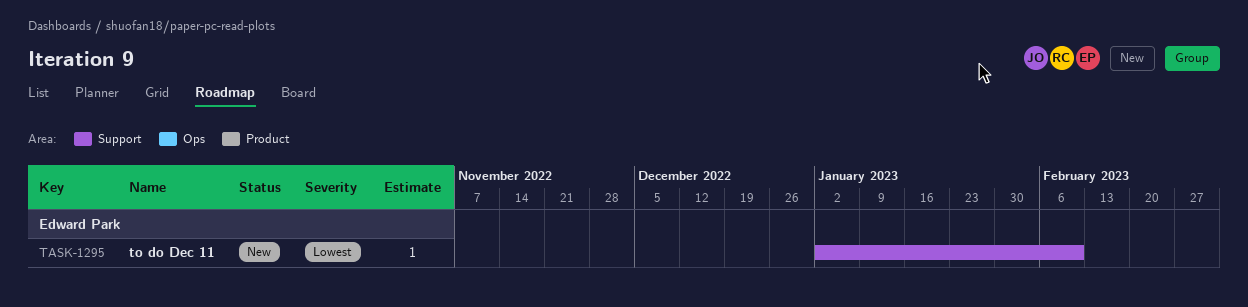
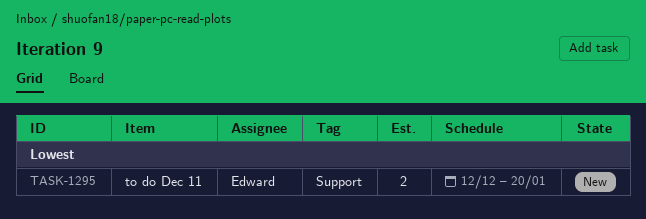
TASK-1295, estimate: 1 -> 2
TASK-1295, start: Jan 2 -> Dec 12
TASK-1295, due: Feb 10 -> Jan 20

